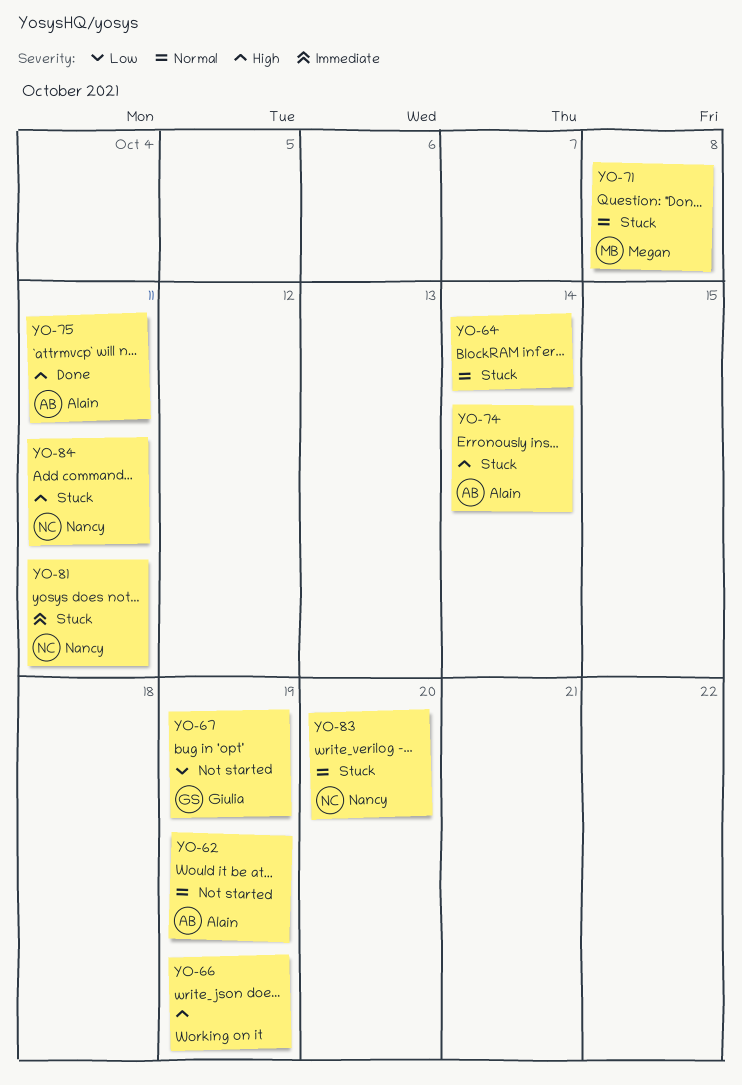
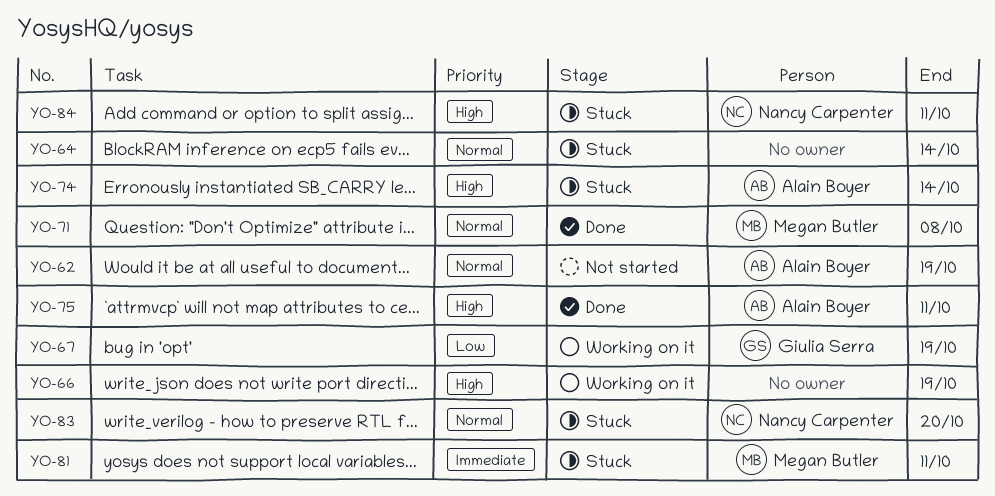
YO-67, status: Not started -> Working on it
YO-71, status: Stuck -> Done
YO-81, owner: Nancy Carpenter -> Megan Butler

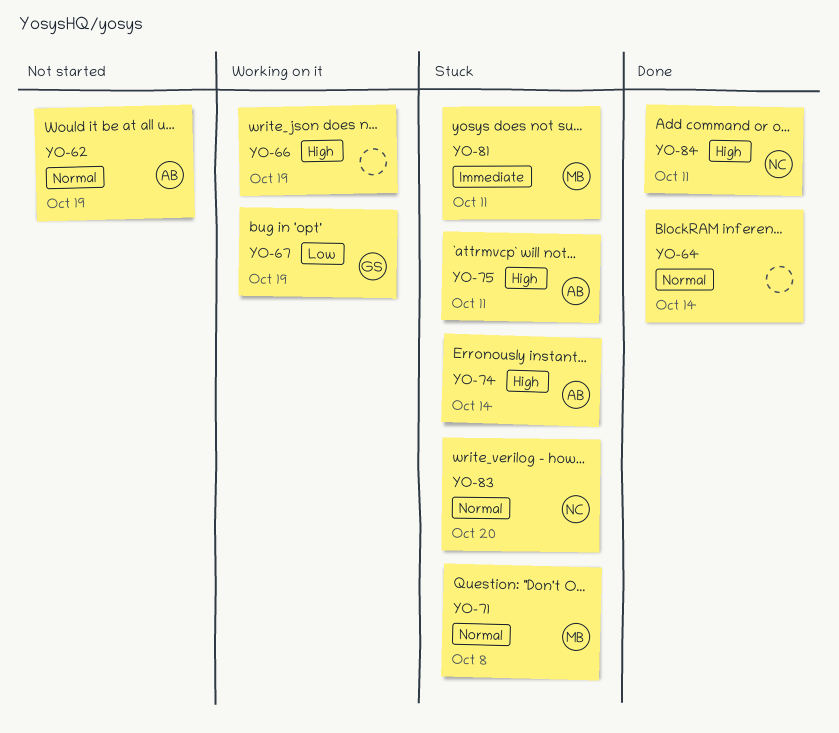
YO-64, status: Stuck -> Done
YO-71, status: Done -> Stuck
YO-75, status: Done -> Stuck
YO-84, status: Stuck -> Done

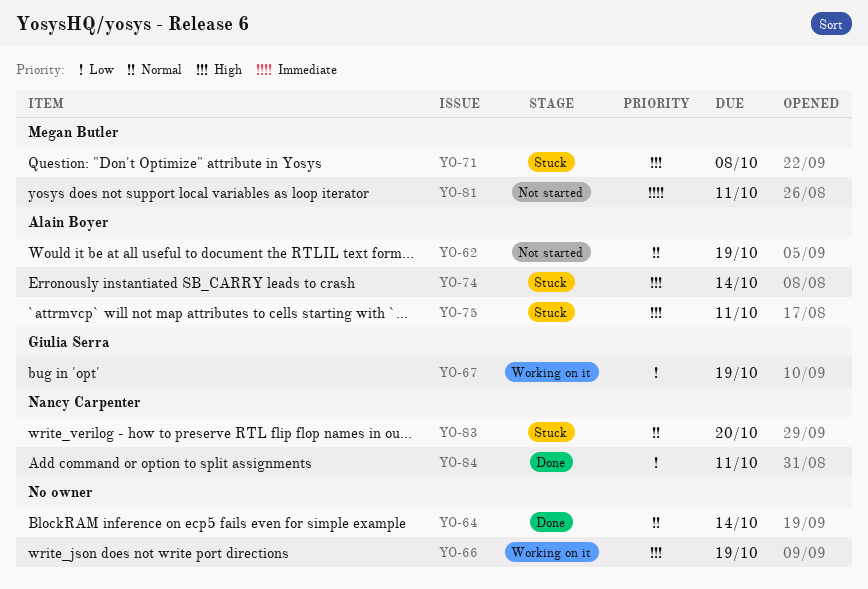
YO-71, priority: Normal -> High
YO-81, status: Stuck -> Not started
YO-84, priority: High -> Low

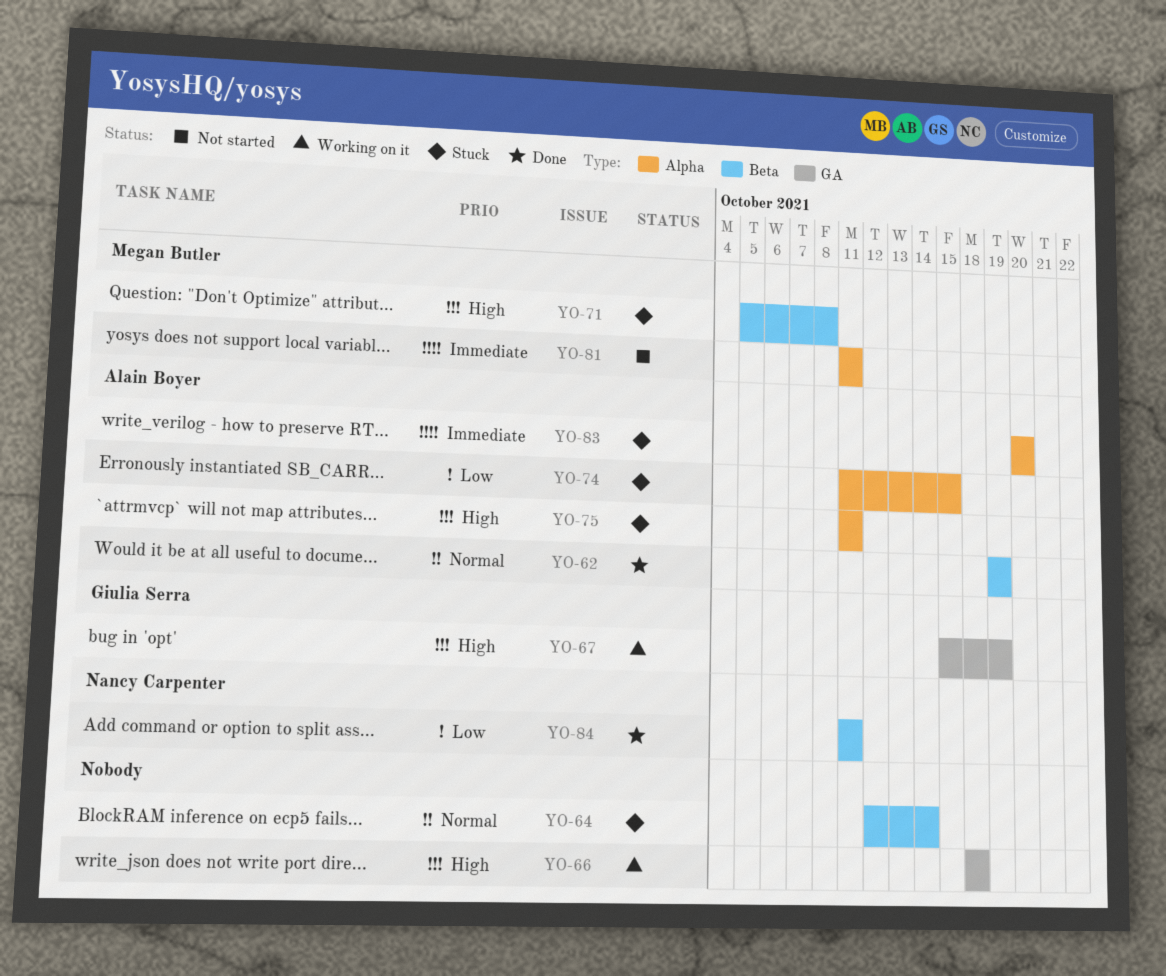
YO-62, status: Not started -> Done
YO-64, status: Done -> Stuck
YO-66, due: Oct 19 -> Oct 18
YO-67, priority: Low -> High
YO-74, priority: High -> Low
YO-74, due: Oct 14 -> Oct 15
YO-83, owner: Nancy Carpenter -> Alain Boyer
YO-83, priority: Normal -> Immediate

